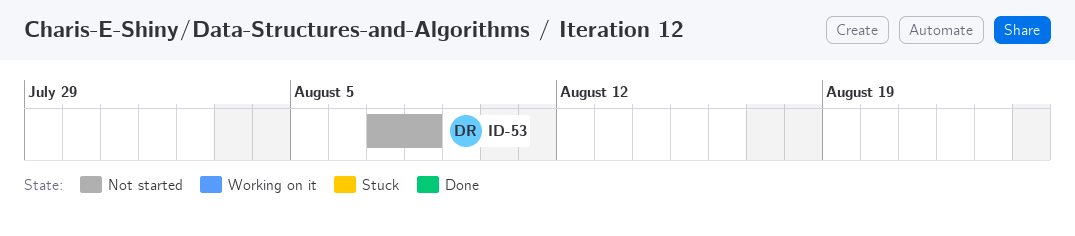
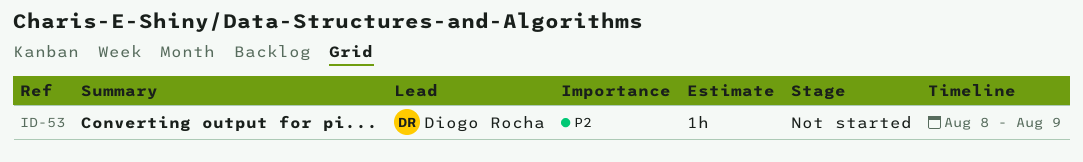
ID-53, start: Aug 7 -> Aug 8
ID-53, due: Aug 8 -> Aug 9

